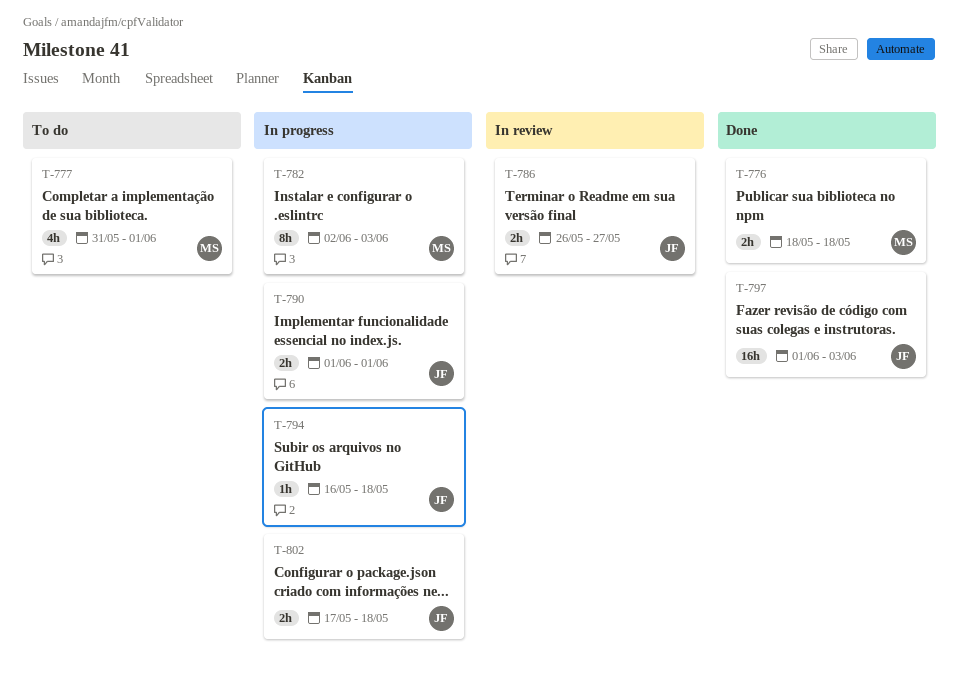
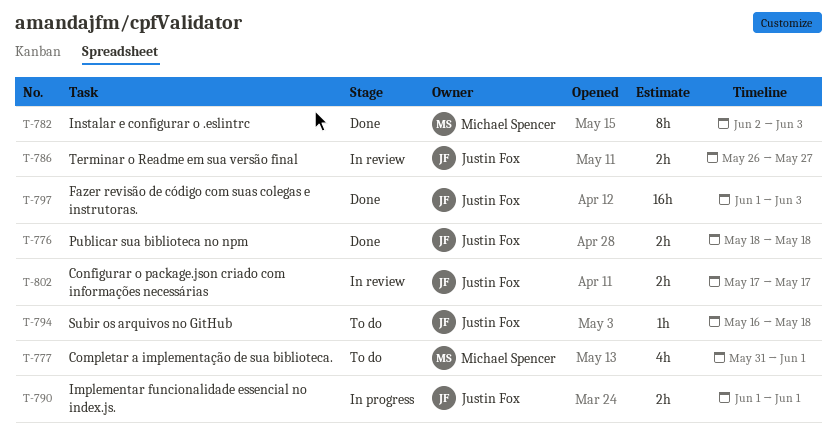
T-776, owner: Michael Spencer -> Justin Fox
T-782, status: In progress -> Done
T-794, status: In progress -> To do
T-802, status: In progress -> In review
T-802, due: May 18 -> May 17

